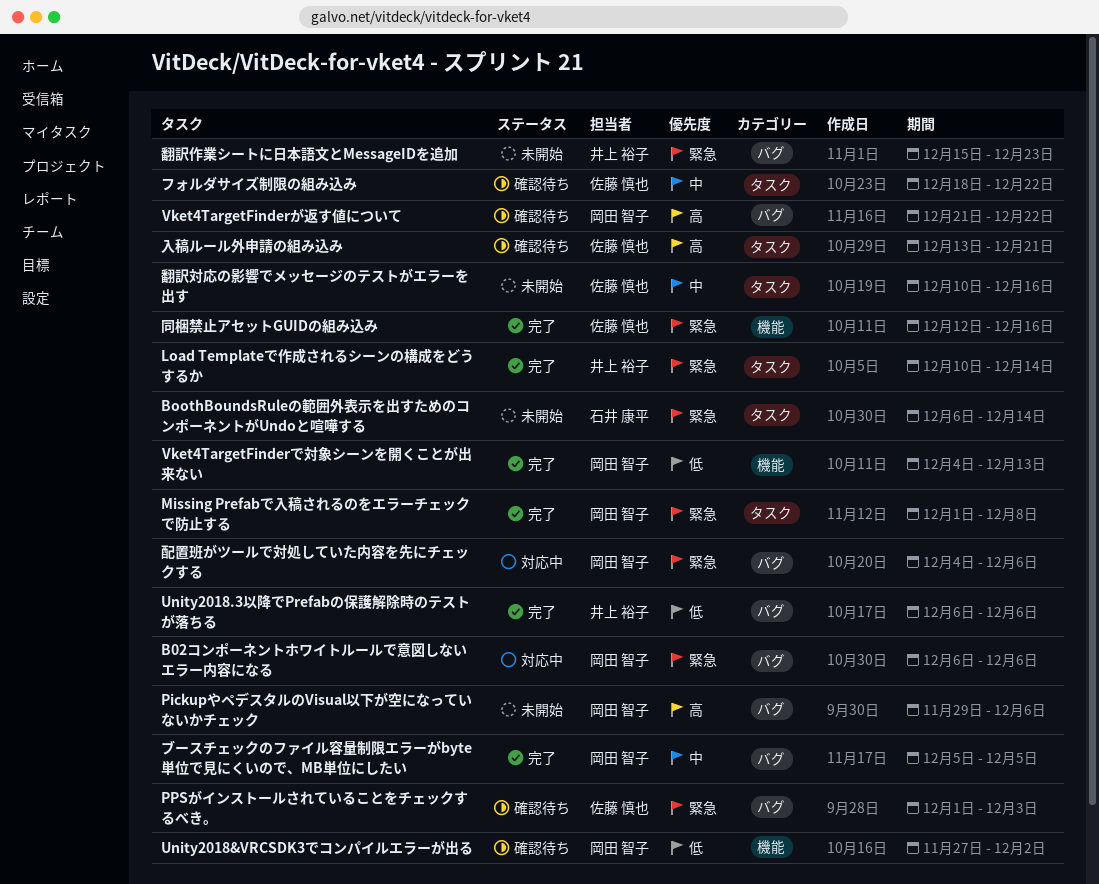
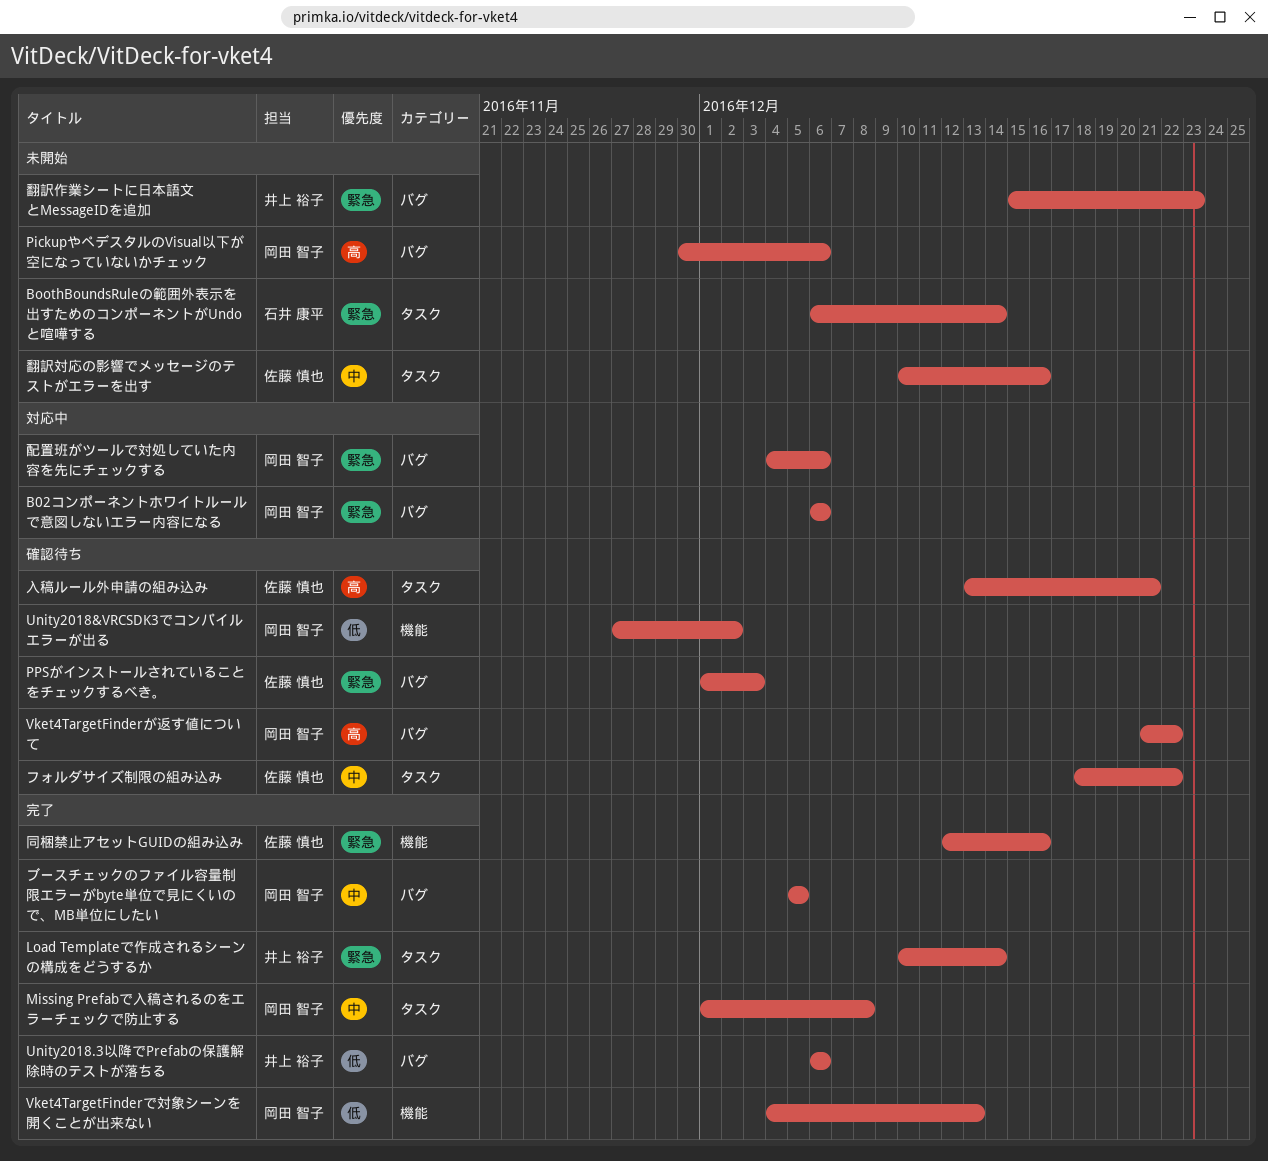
Missing Prefabで入稿されるのをエラーチェックで防止する, priority: 緊急 -> 中
PickupやペデスタルのVisual以下が空になっていないかチェック, start: Nov 29 -> Nov 30

